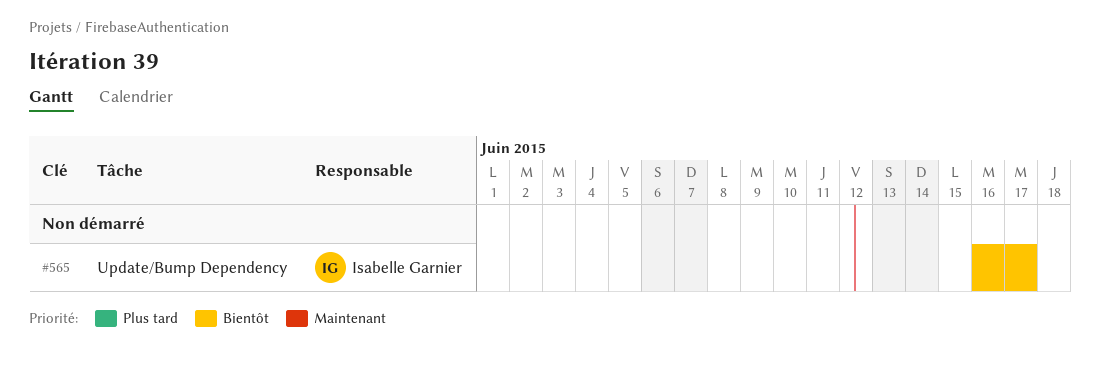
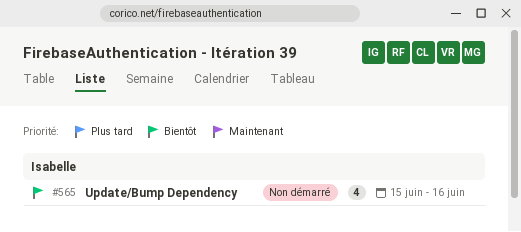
#565, start: Jun 16 -> Jun 15
#565, due: Jun 17 -> Jun 16

